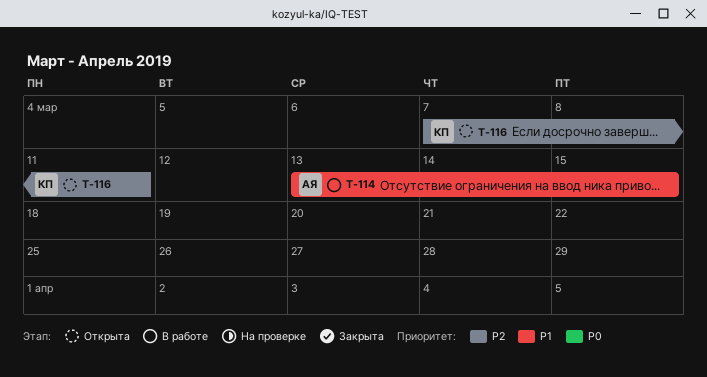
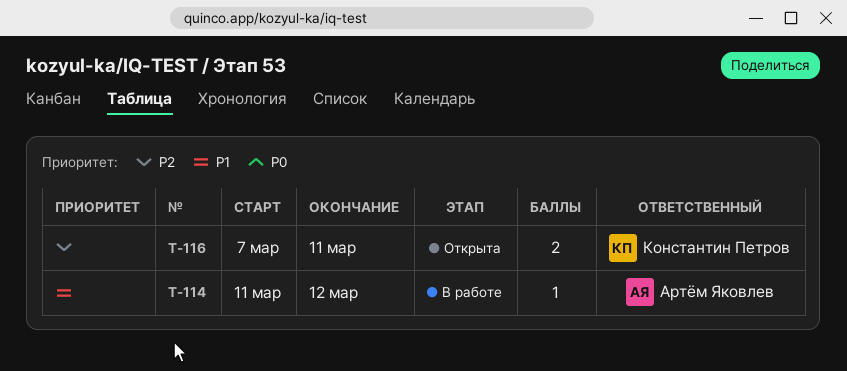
T-114, start: Mar 13 -> Mar 11
T-114, due: Mar 15 -> Mar 12

